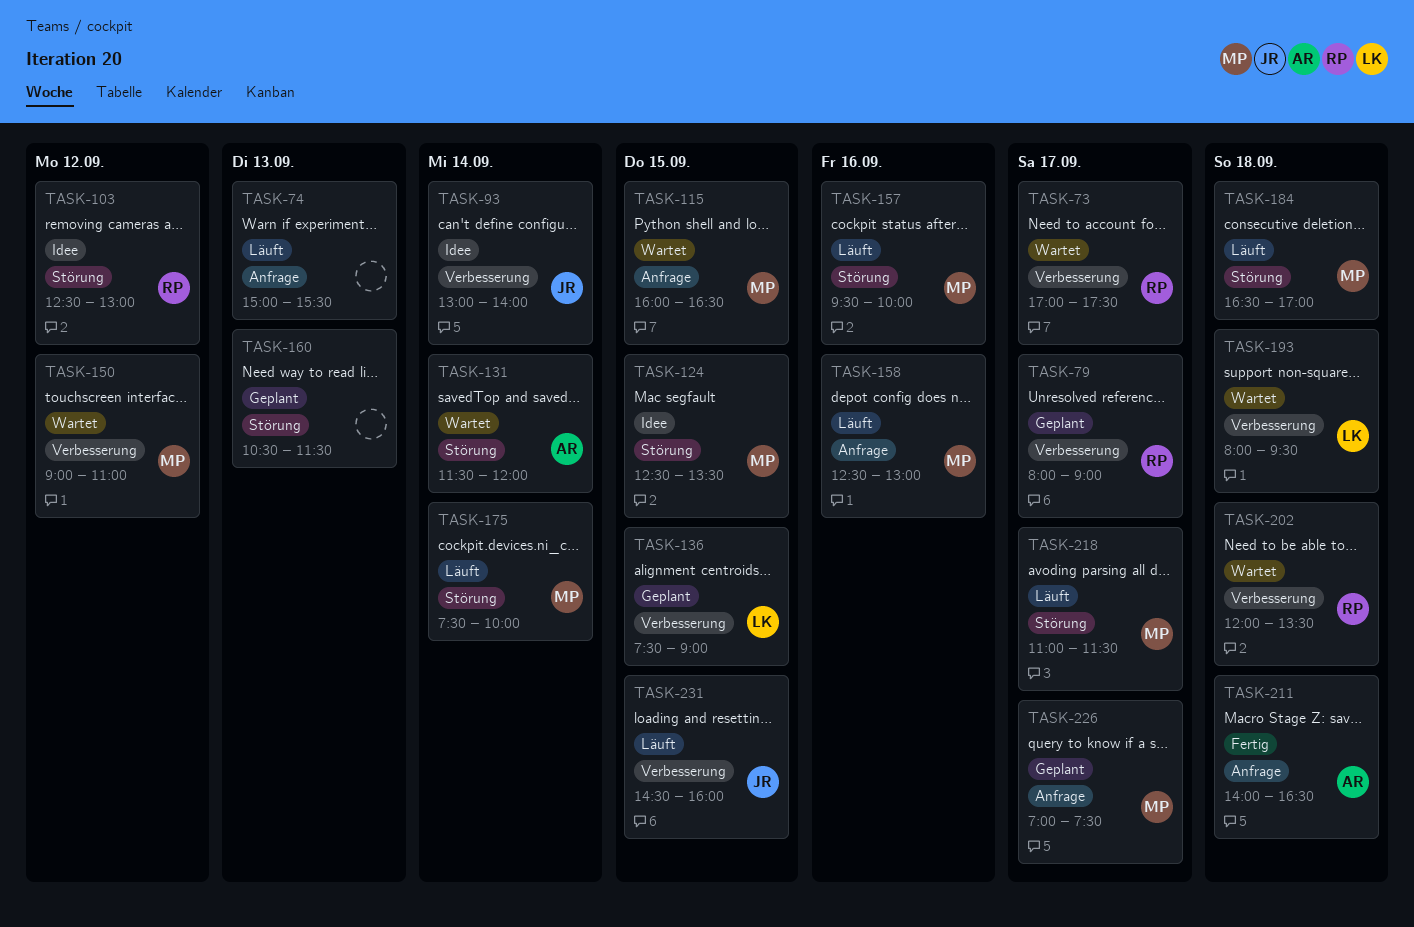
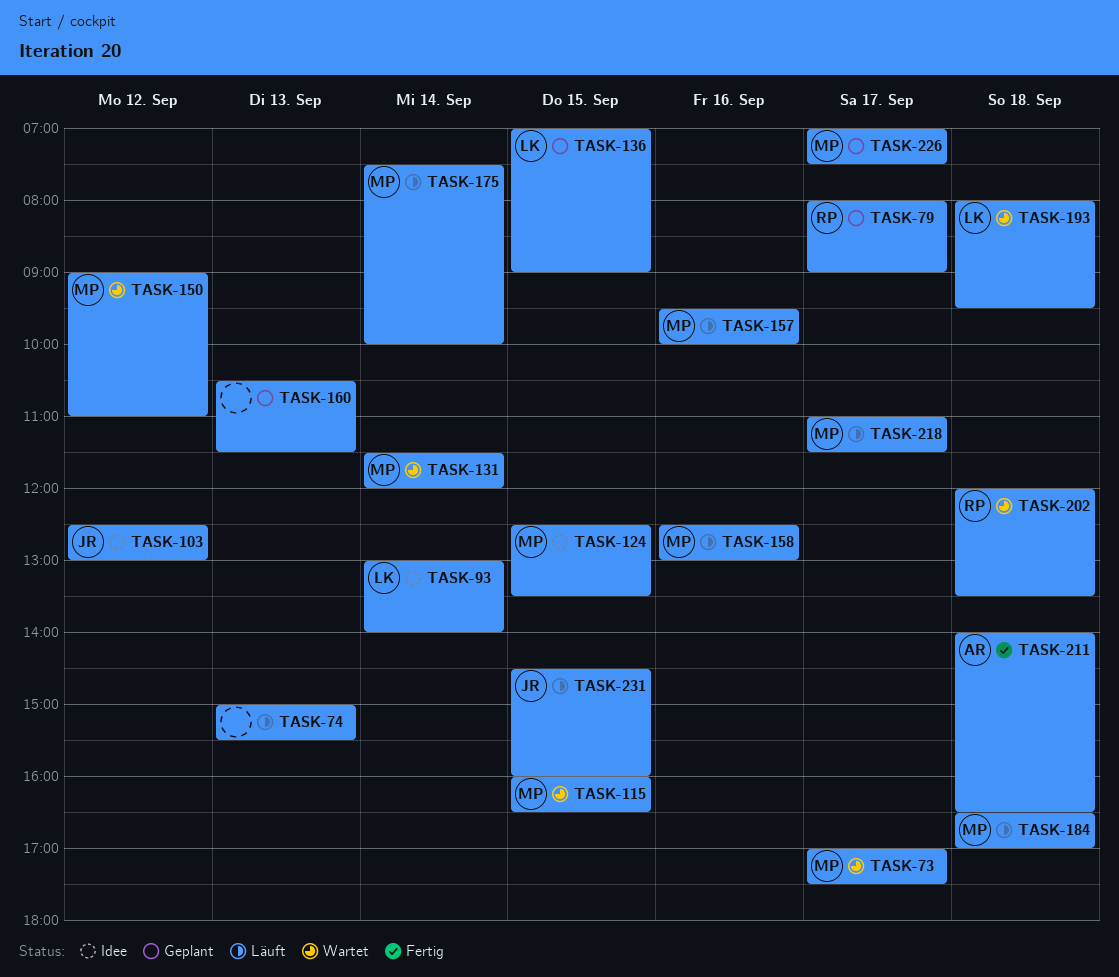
TASK-73, owner: RP -> MP
TASK-93, owner: JR -> LK
TASK-103, owner: RP -> JR
TASK-131, owner: AR -> MP
TASK-136, begins: 07:30 -> 07:00

